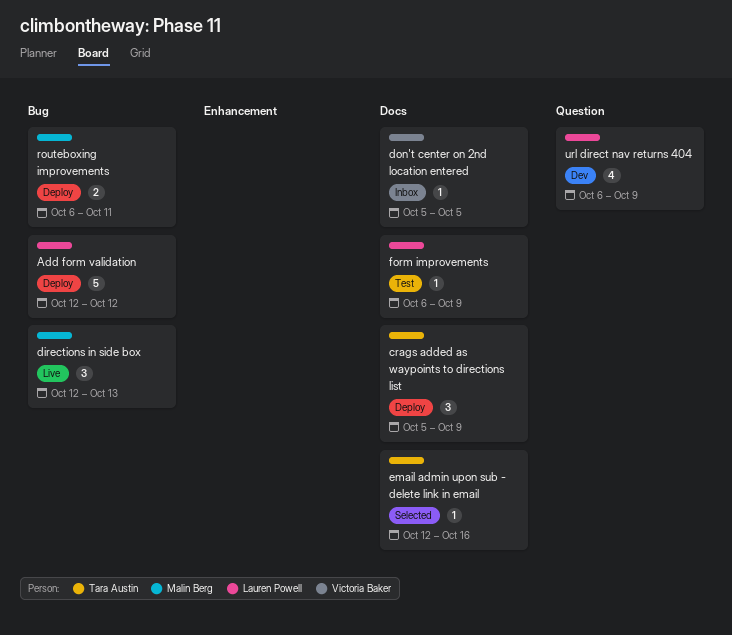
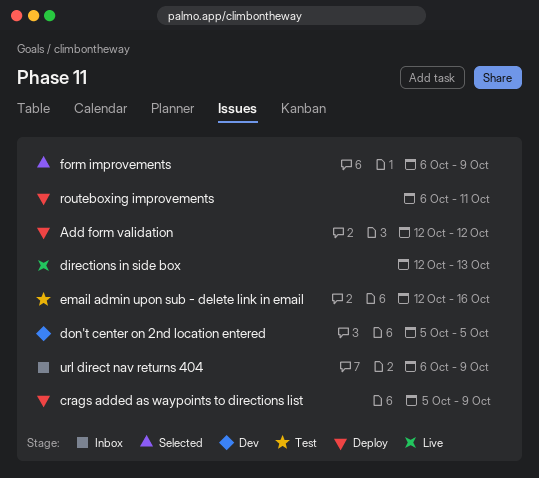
don't center on 2nd location entered, status: Inbox -> Dev
email admin upon sub - delete link in email, status: Selected -> Test
form improvements, status: Test -> Selected
url direct nav returns 404, status: Dev -> Inbox

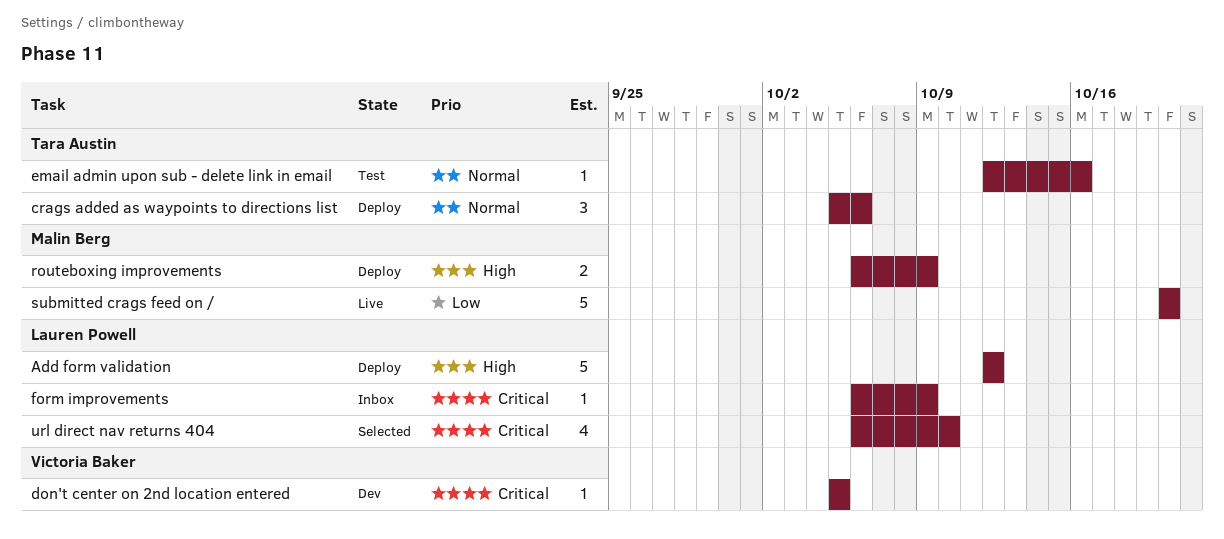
crags added as waypoints to directions list, due: Oct 9 -> Oct 6
directions in side box: present -> none
form improvements, status: Selected -> Inbox
routeboxing improvements, due: Oct 11 -> Oct 9
submitted crags feed on /: none -> present
url direct nav returns 404, status: Inbox -> Selected
url direct nav returns 404, due: Oct 9 -> Oct 10

